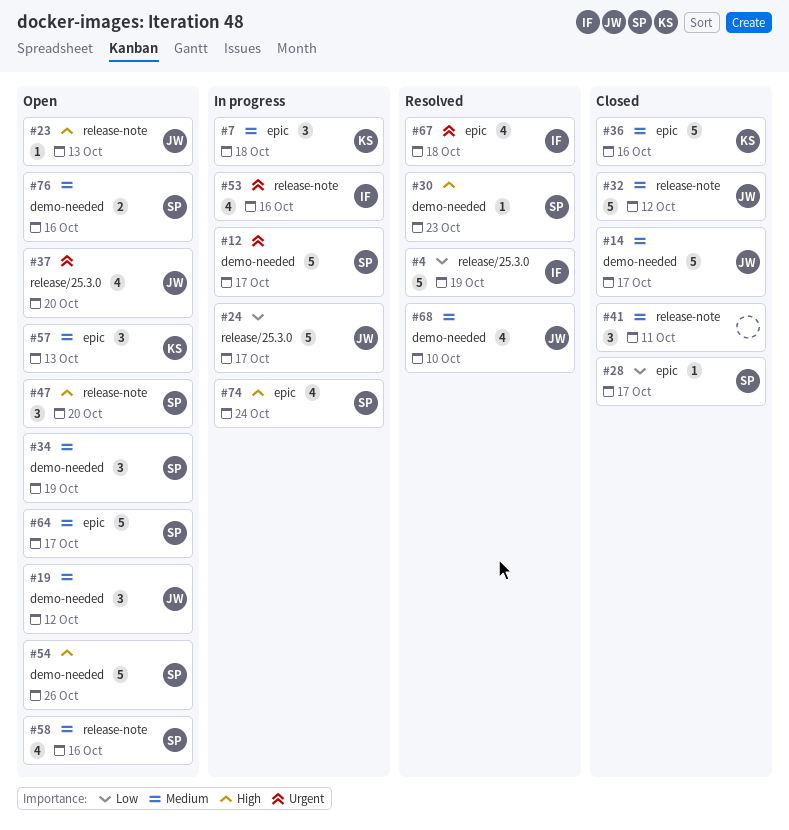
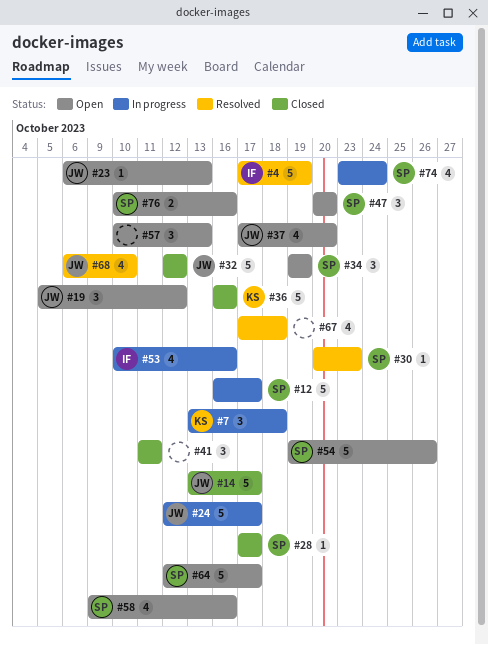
#57, owner: KS -> none
#67, owner: IF -> none

